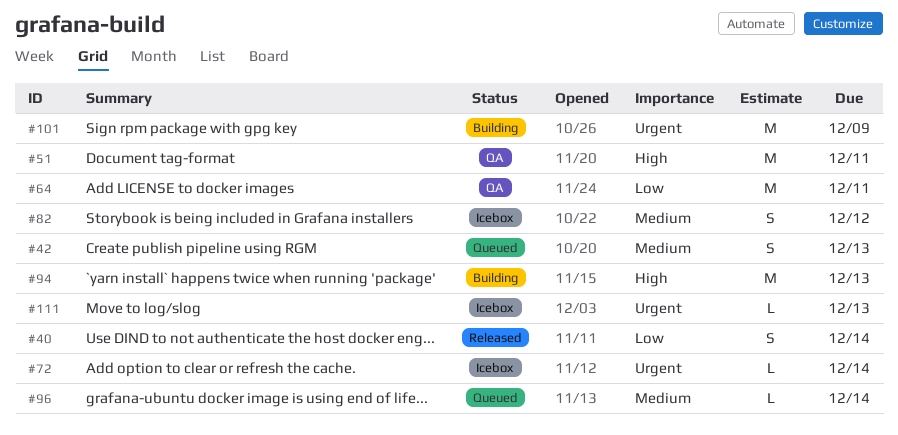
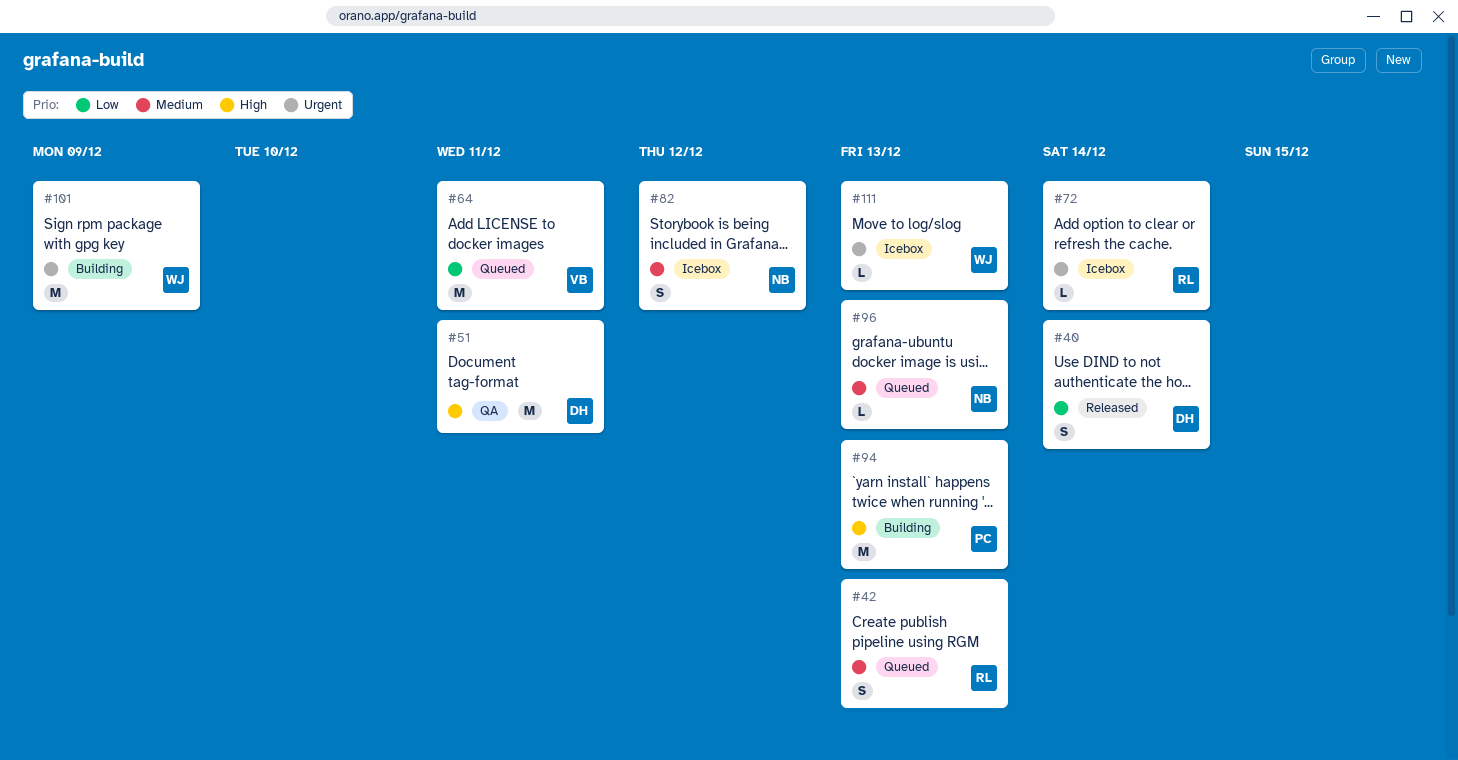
#64, status: QA -> Queued
#96, due: Dec 14 -> Dec 13

